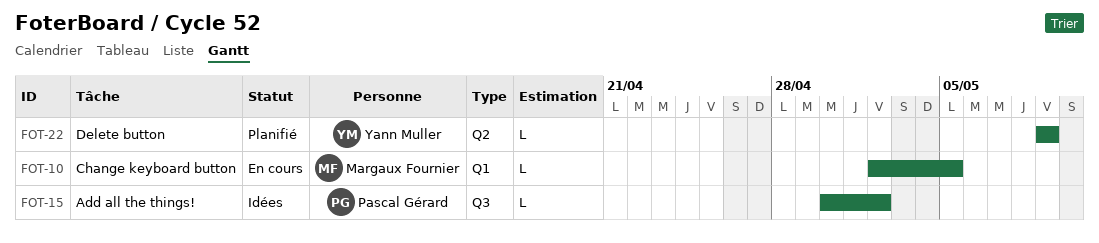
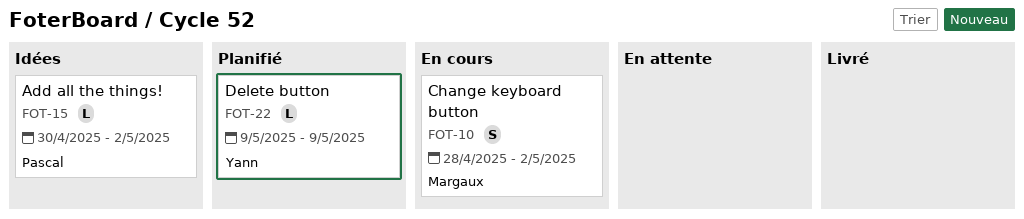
FOT-10, estimate: L -> S
FOT-10, start: May 2 -> Apr 28
FOT-10, due: May 5 -> May 2

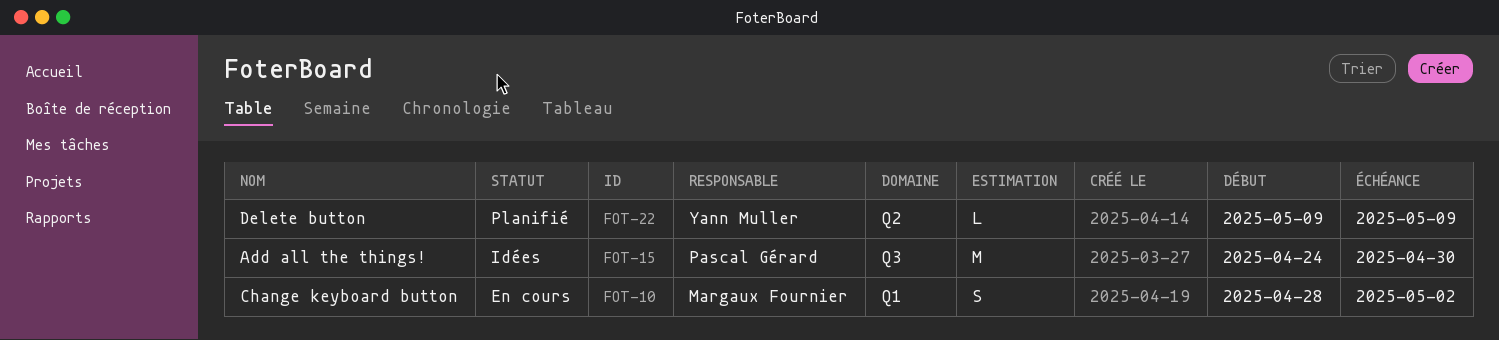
FOT-15, estimate: L -> M
FOT-15, start: Apr 30 -> Apr 24
FOT-15, due: May 2 -> Apr 30

